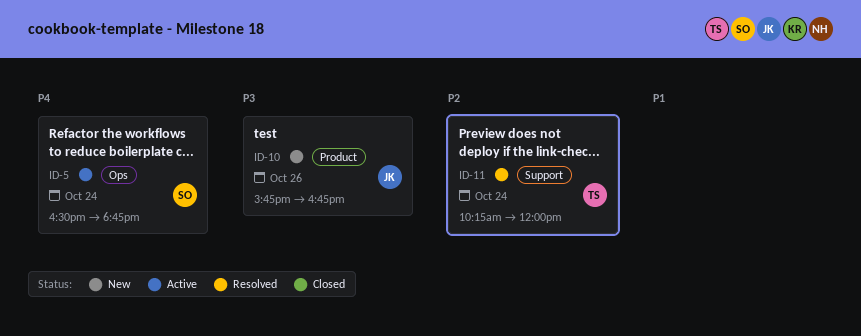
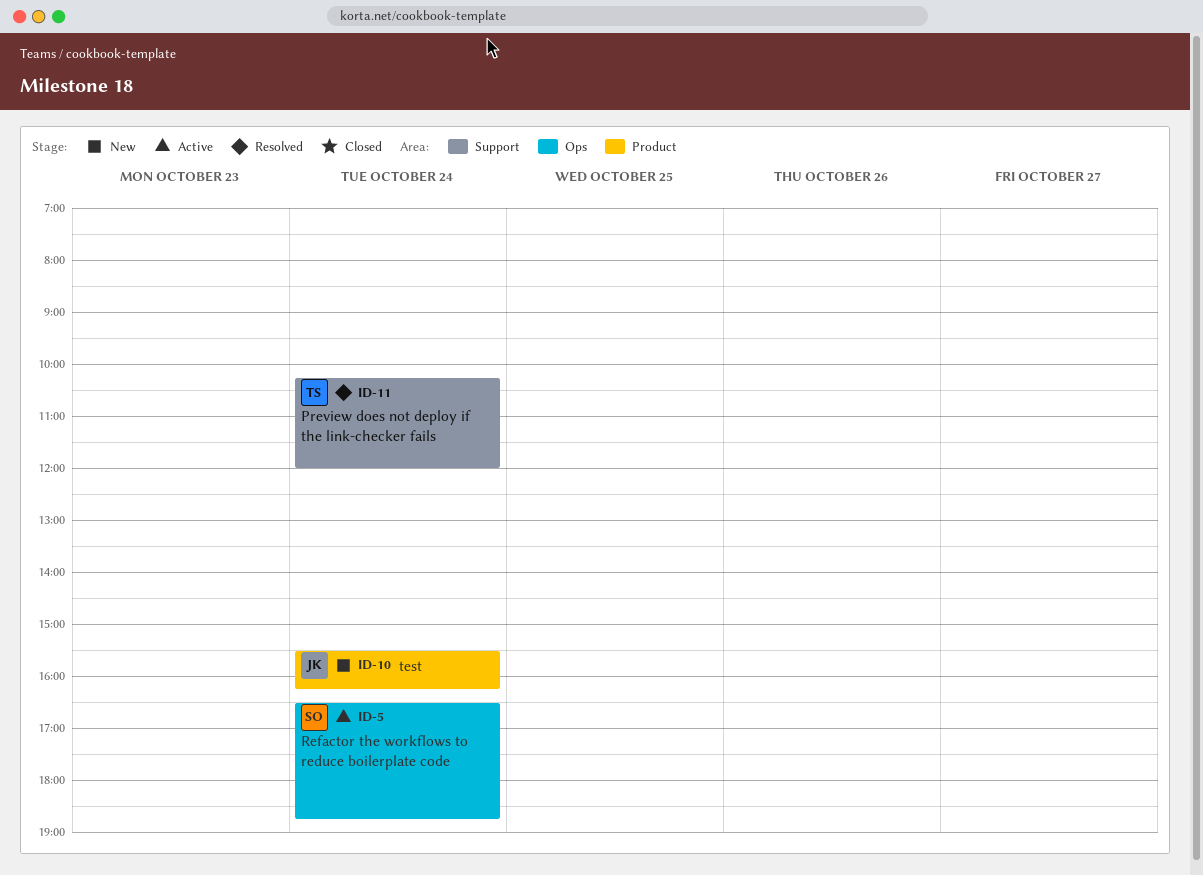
ID-10, day: Oct 26 -> Oct 24
ID-10, begins: 15:45 -> 15:30
ID-10, ends: 16:45 -> 16:15

